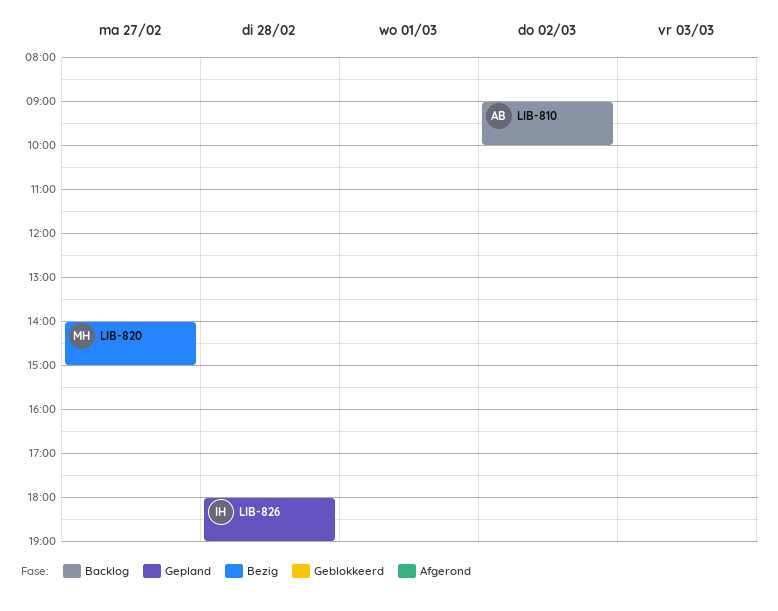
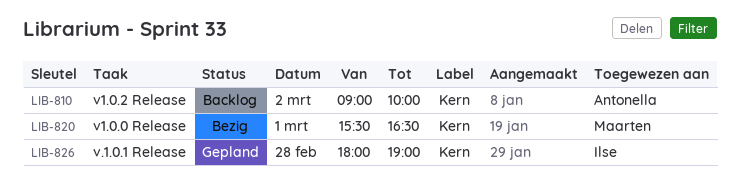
LIB-820, day: Feb 27 -> Mar 1
LIB-820, begins: 14:00 -> 15:30
LIB-820, ends: 15:00 -> 16:30

